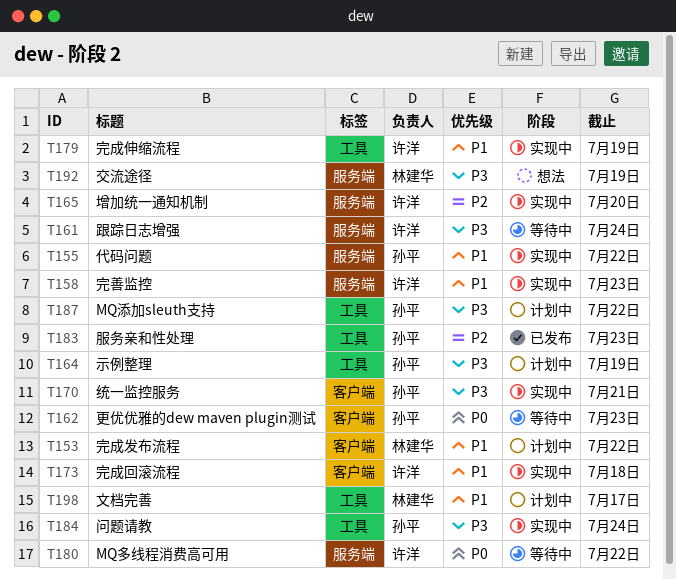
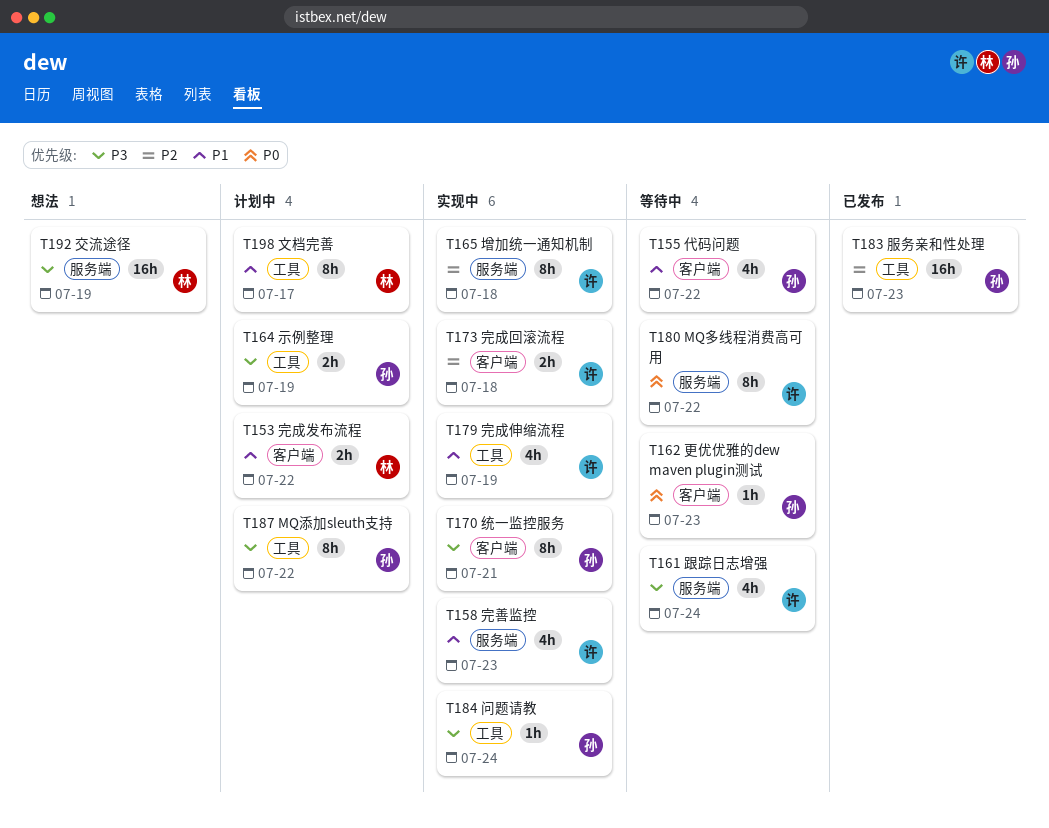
T155, status: 实现中 -> 等待中
T155, label: 服务端 -> 客户端
T165, due: Jul 20 -> Jul 18
T173, priority: P1 -> P2

